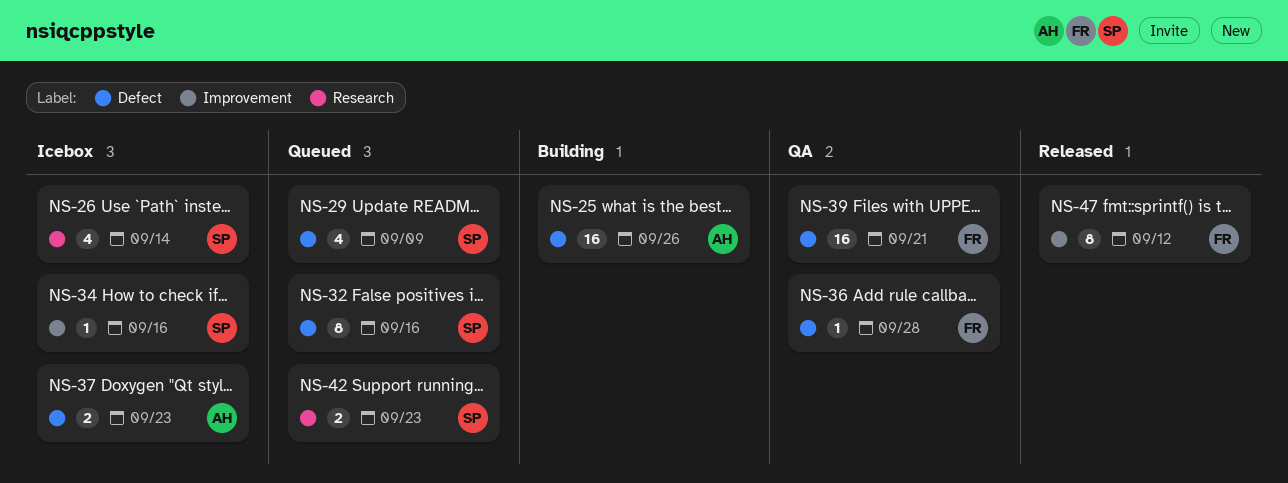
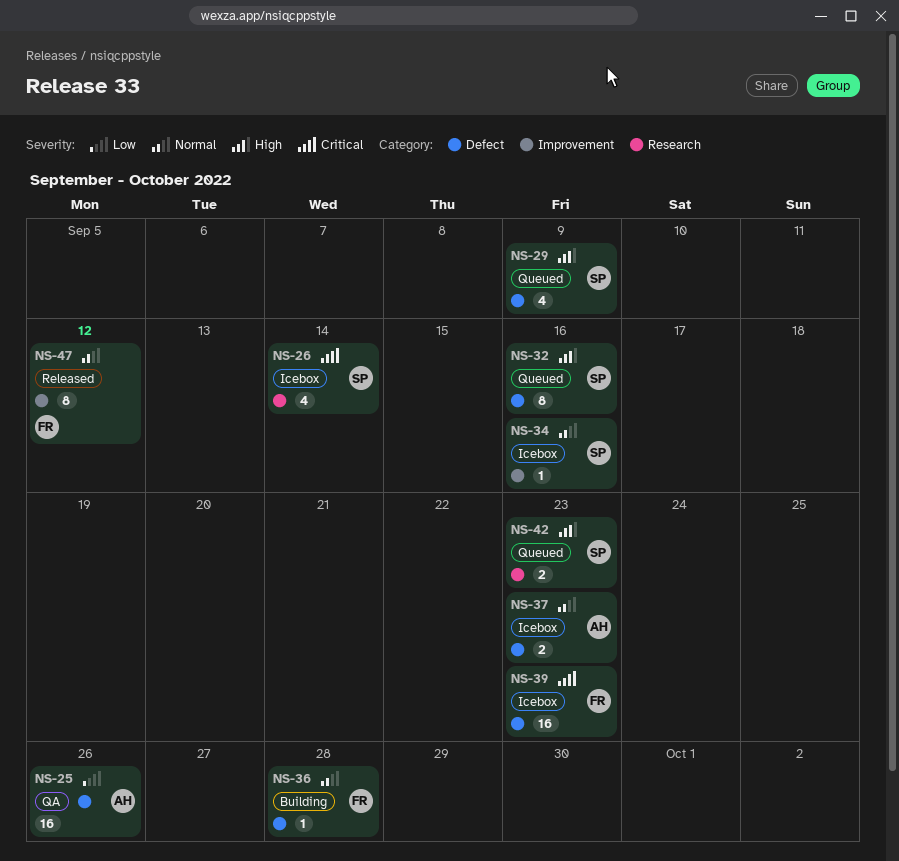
NS-25, status: Building -> QA
NS-36, status: QA -> Building
NS-39, status: QA -> Icebox
NS-39, due: Sep 21 -> Sep 23

